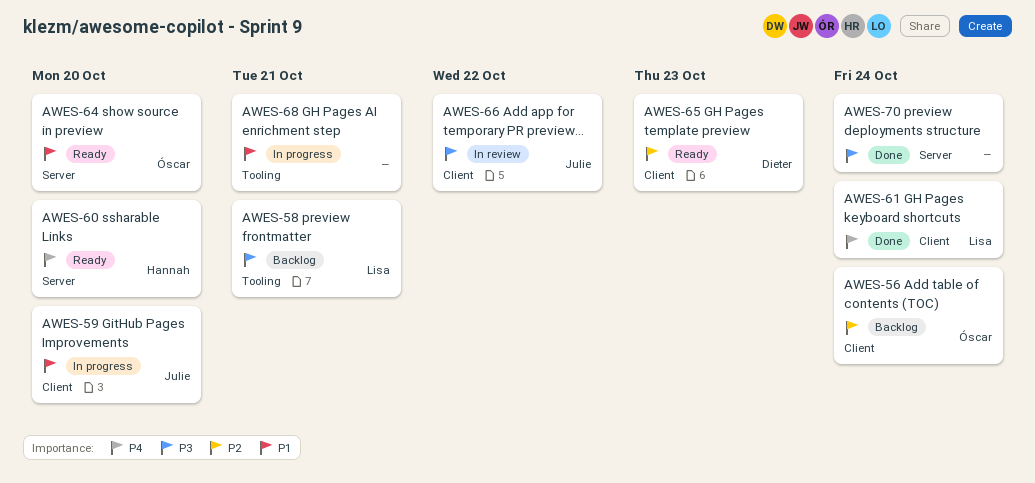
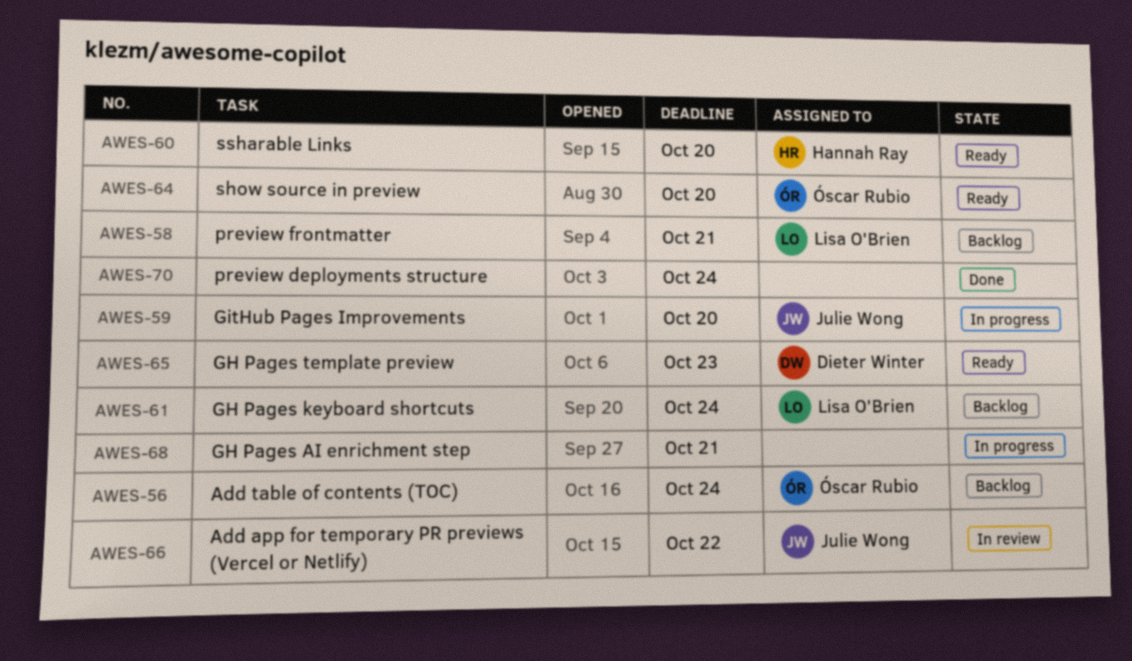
AWES-61, status: Done -> Backlog

